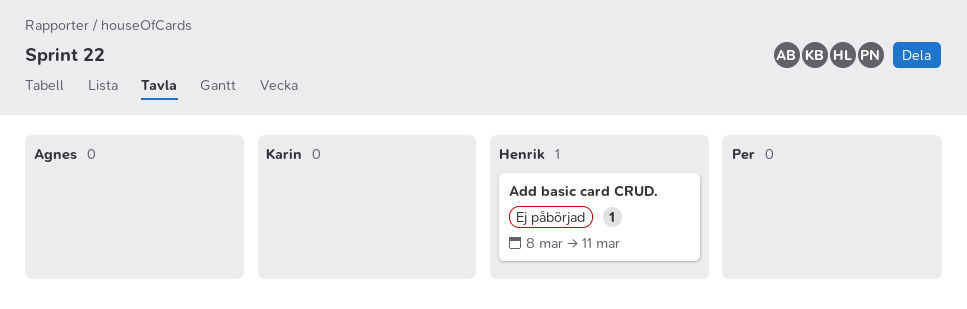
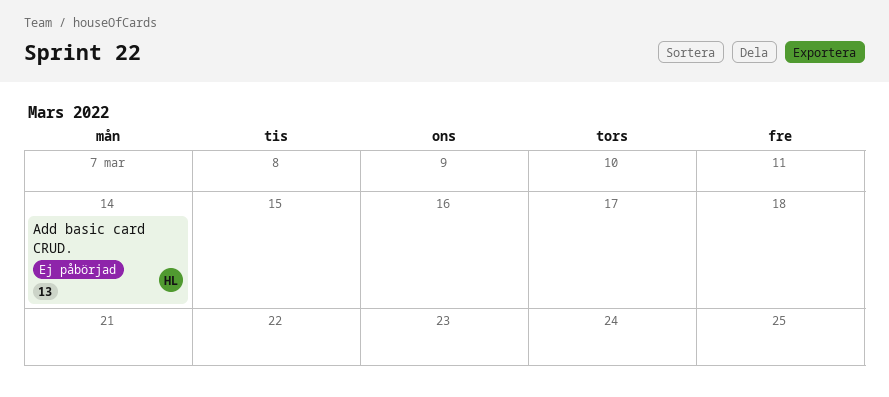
Add basic card CRUD., estimate: 1 -> 13
Add basic card CRUD., due: Mar 11 -> Mar 14

